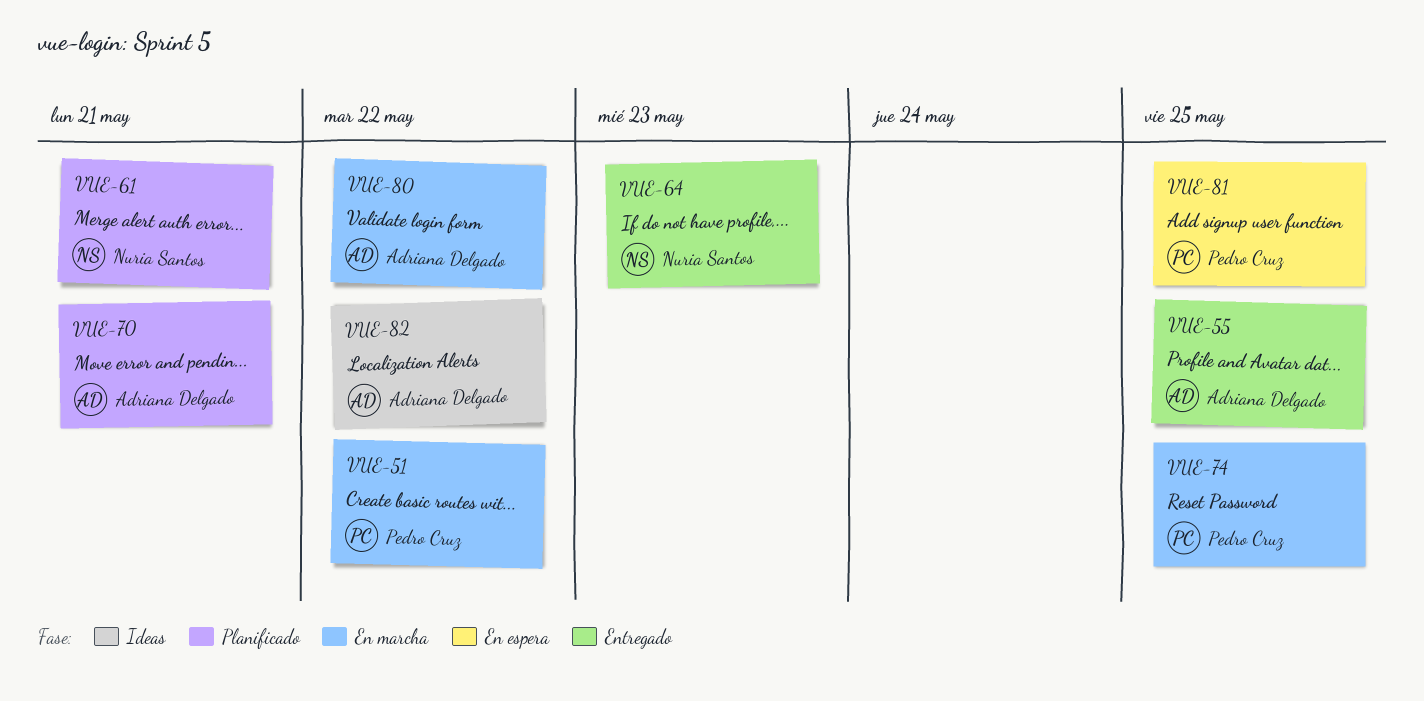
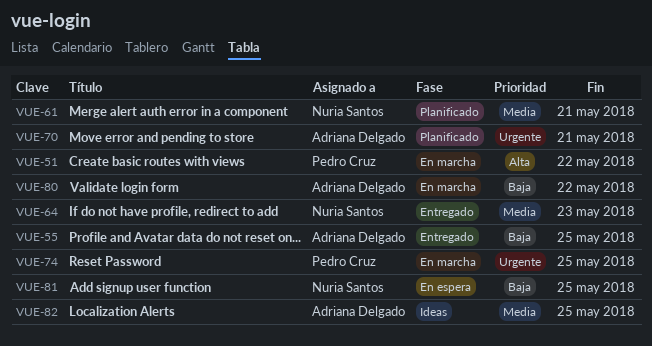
VUE-81, owner: Pedro Cruz -> Nuria Santos
VUE-82, due: May 22 -> May 25

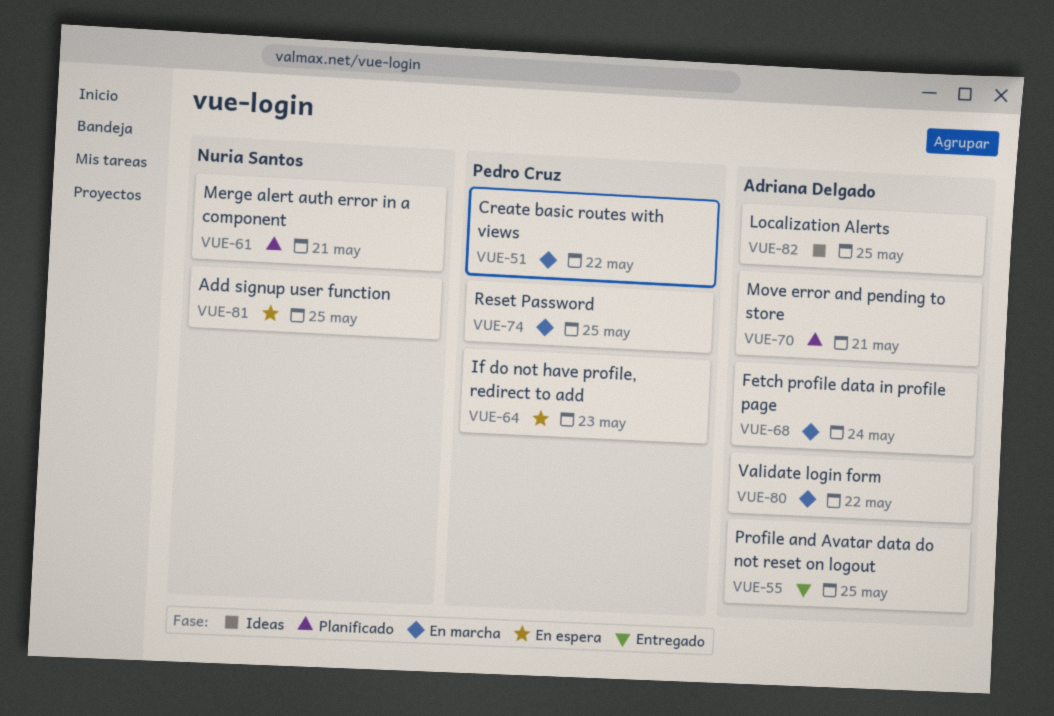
VUE-64, status: Entregado -> En espera
VUE-64, owner: Nuria Santos -> Pedro Cruz
VUE-68: none -> present

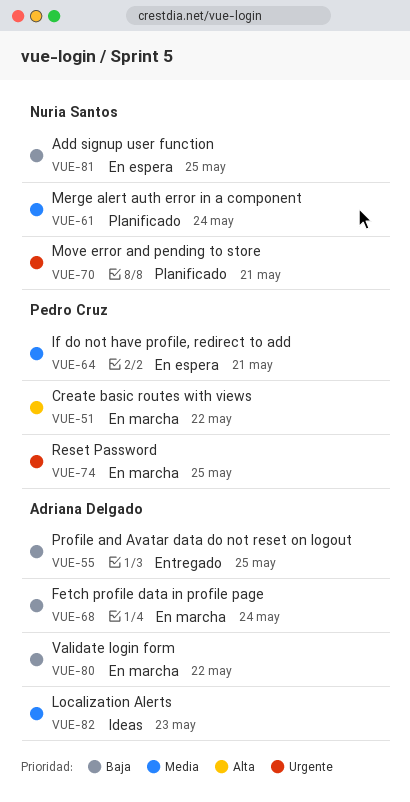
VUE-61, due: May 21 -> May 24
VUE-64, due: May 23 -> May 21
VUE-70, owner: Adriana Delgado -> Nuria Santos
VUE-82, due: May 25 -> May 23

